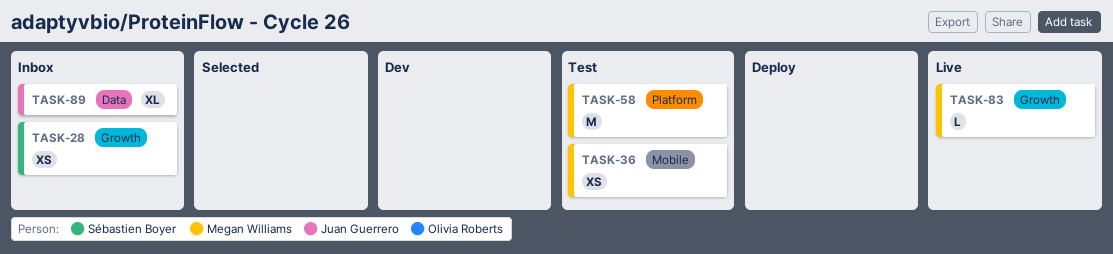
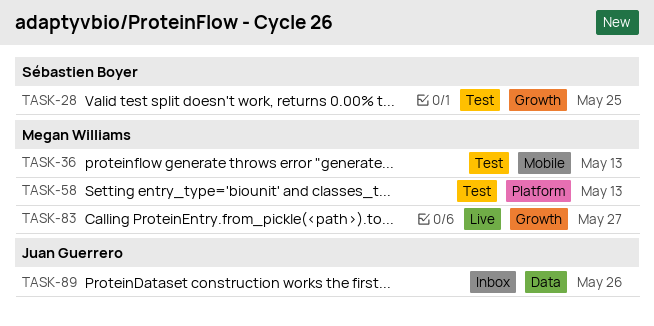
TASK-28, status: Inbox -> Test

